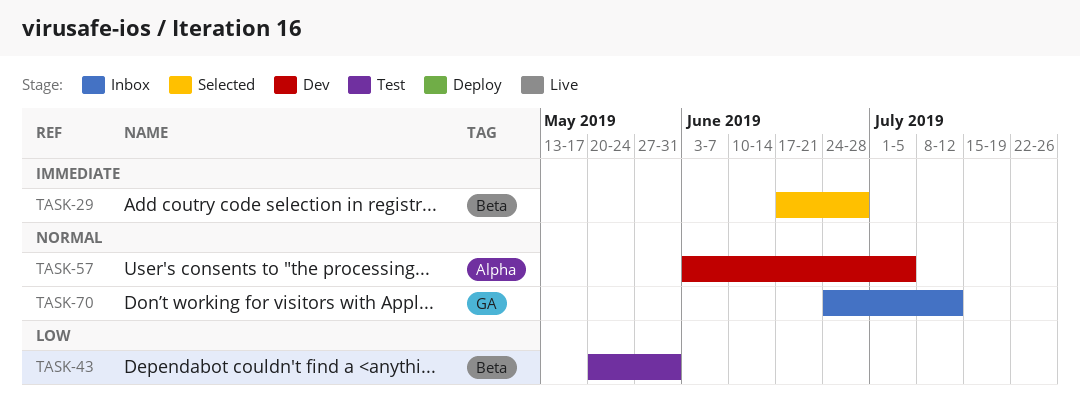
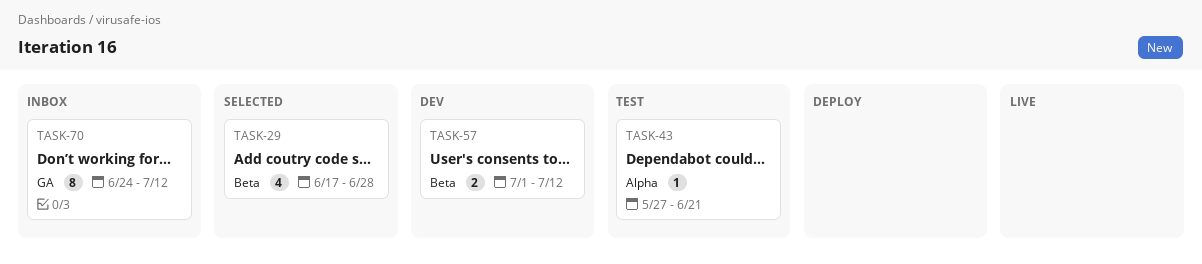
TASK-43, label: Beta -> Alpha
TASK-43, start: May 20 -> May 27
TASK-43, due: May 31 -> Jun 21
TASK-57, label: Alpha -> Beta
TASK-57, start: Jun 3 -> Jul 1
TASK-57, due: Jul 5 -> Jul 12

